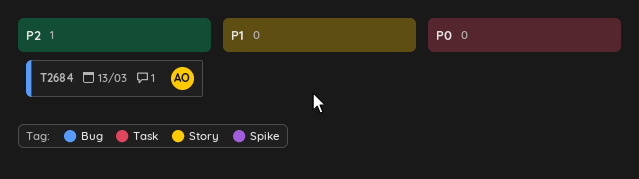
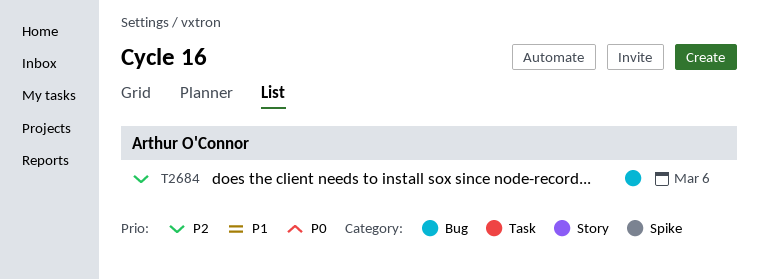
T2684, due: Mar 13 -> Mar 6

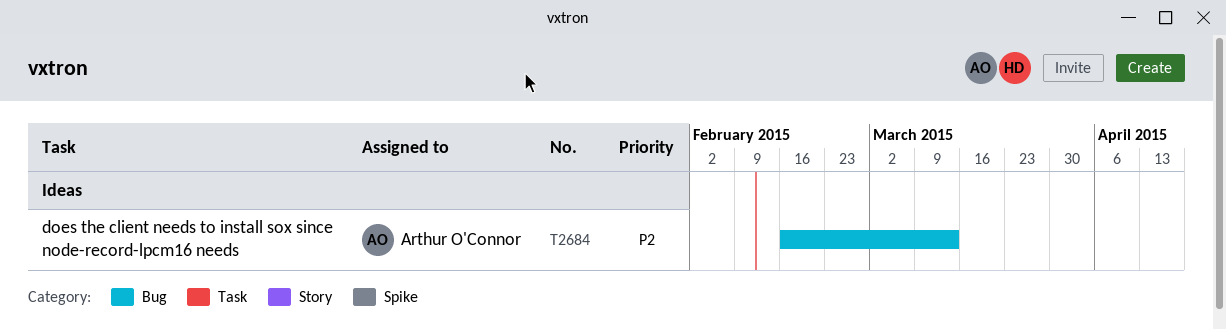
T2684, due: Mar 6 -> Mar 13

